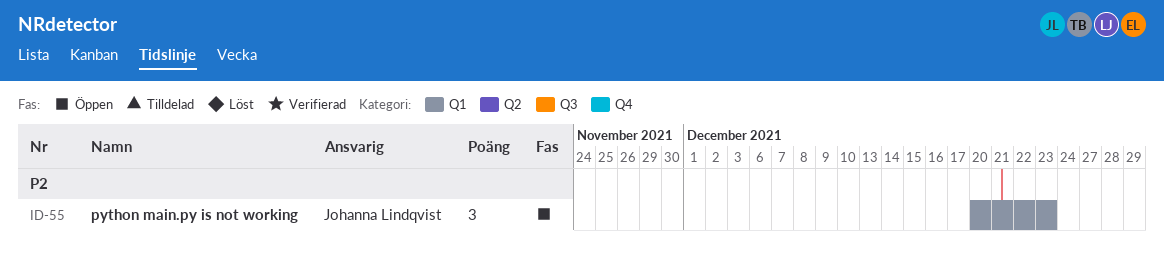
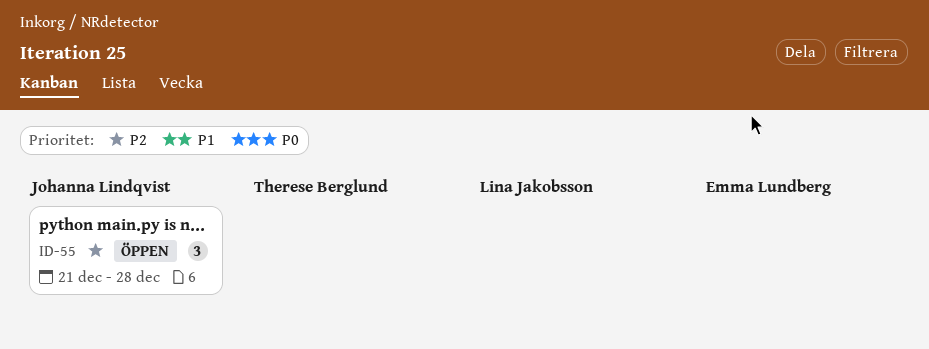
ID-55, start: Dec 20 -> Dec 21
ID-55, due: Dec 23 -> Dec 28

